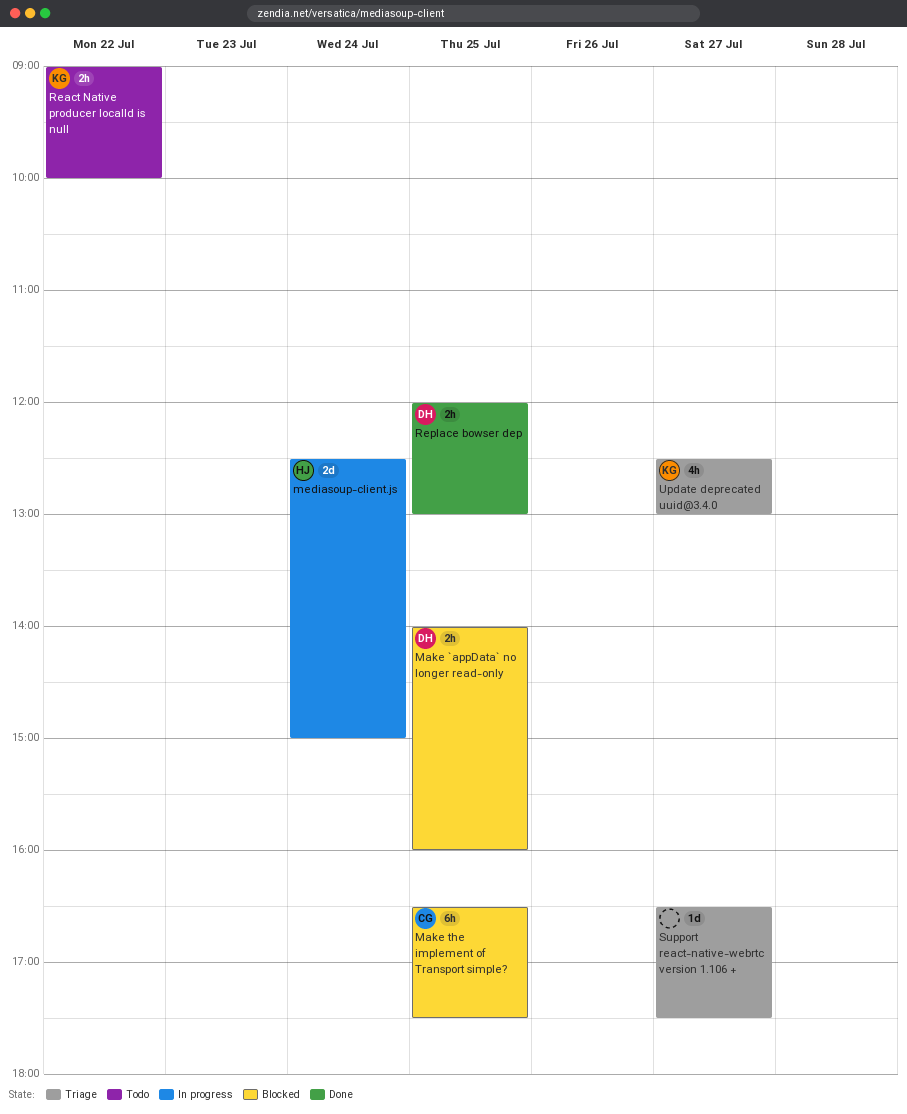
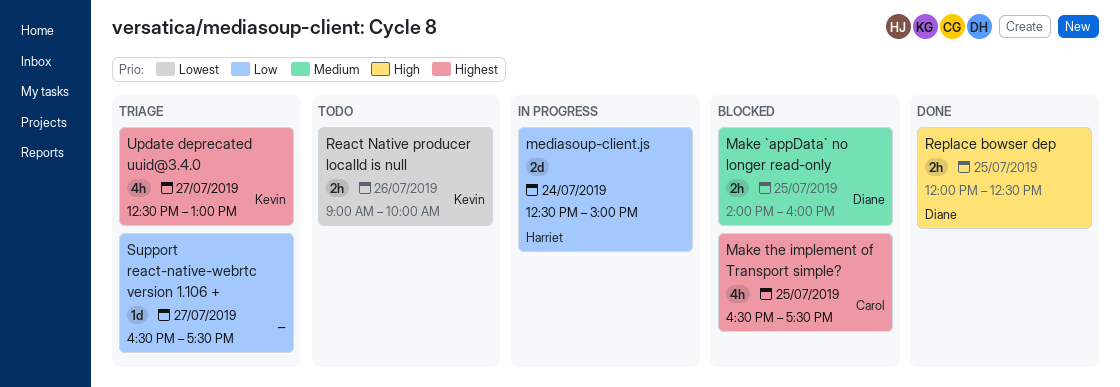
Make the implement of Transport simple?, estimate: 6h -> 4h
React Native producer localId is null, day: Jul 22 -> Jul 26
Replace bowser dep, ends: 13:00 -> 12:30

